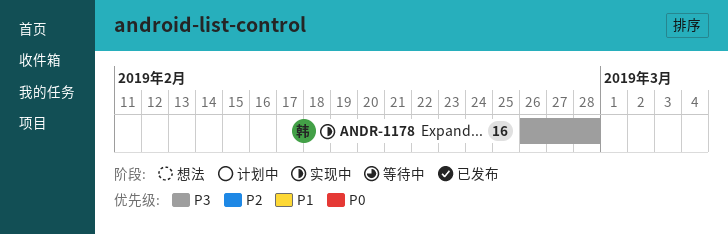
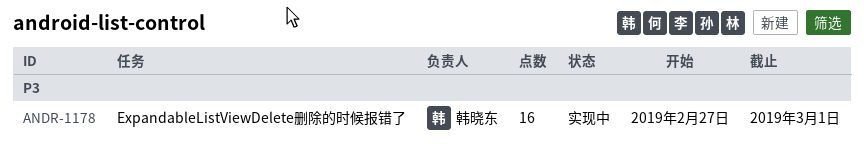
ANDR-1178, start: Feb 26 -> Feb 27
ANDR-1178, due: Feb 28 -> Mar 1

